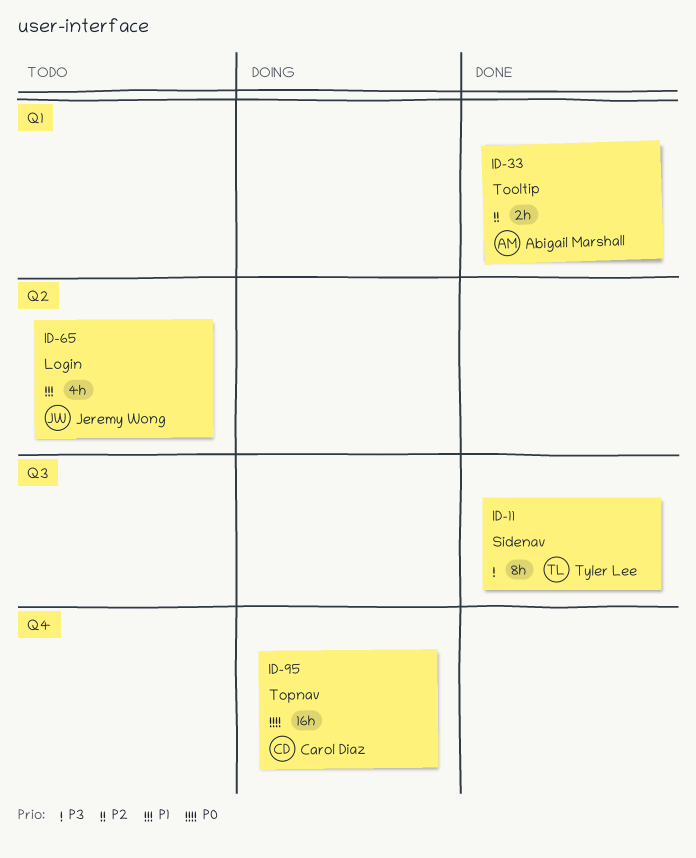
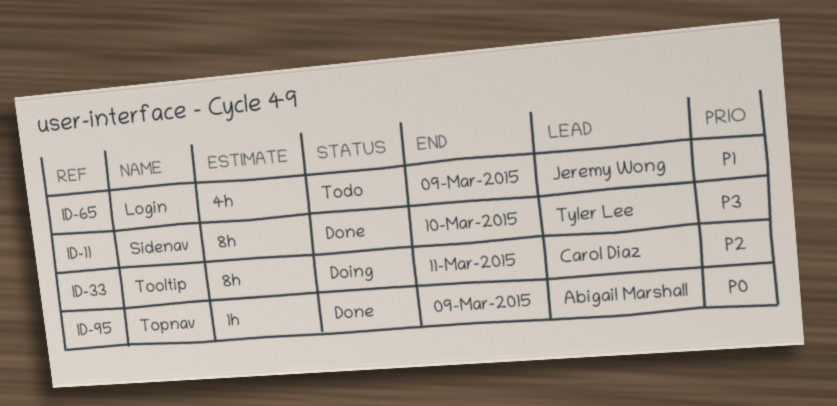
ID-33, status: Done -> Doing
ID-33, owner: Abigail Marshall -> Carol Diaz
ID-33, estimate: 2h -> 8h
ID-95, status: Doing -> Done
ID-95, owner: Carol Diaz -> Abigail Marshall
ID-95, estimate: 16h -> 1h

